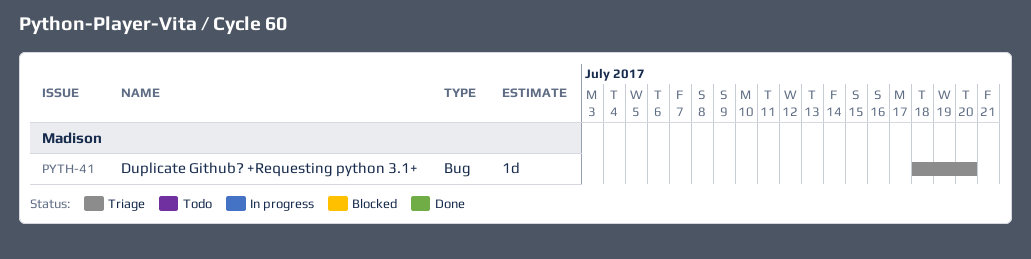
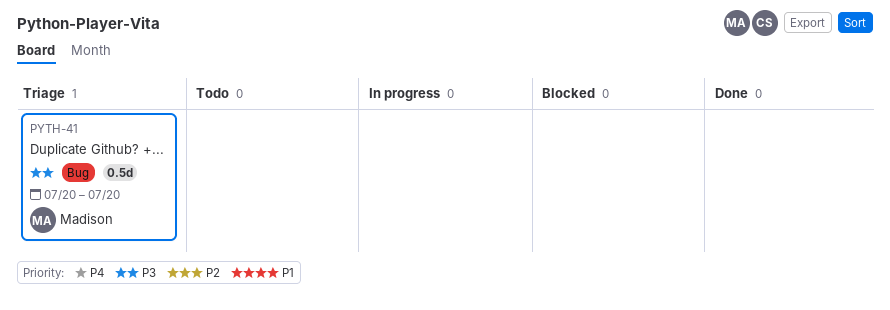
PYTH-41, estimate: 1d -> 0.5d
PYTH-41, start: Jul 18 -> Jul 20

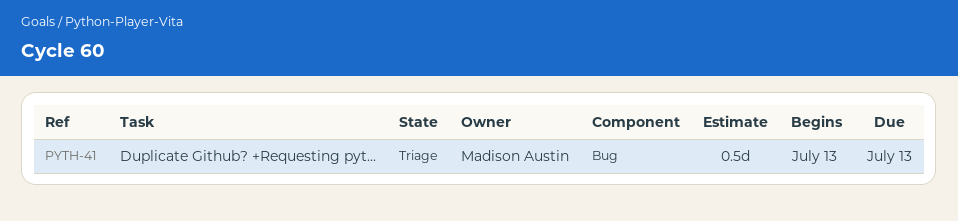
PYTH-41, start: Jul 20 -> Jul 13
PYTH-41, due: Jul 20 -> Jul 13

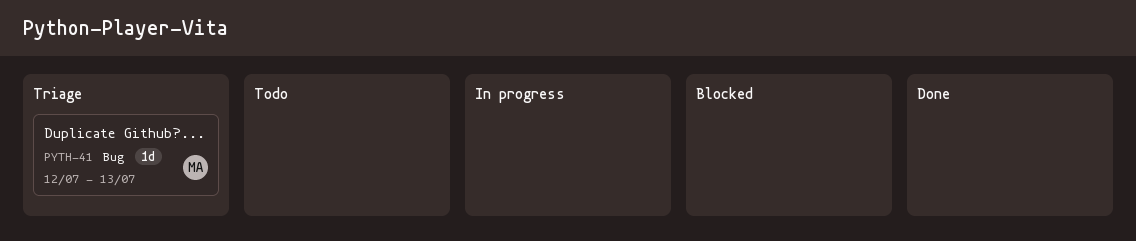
PYTH-41, estimate: 0.5d -> 1d
PYTH-41, start: Jul 13 -> Jul 12

